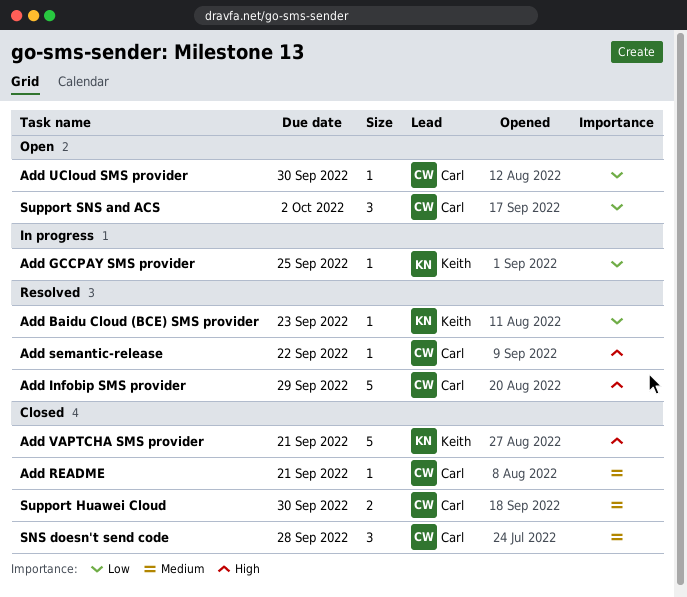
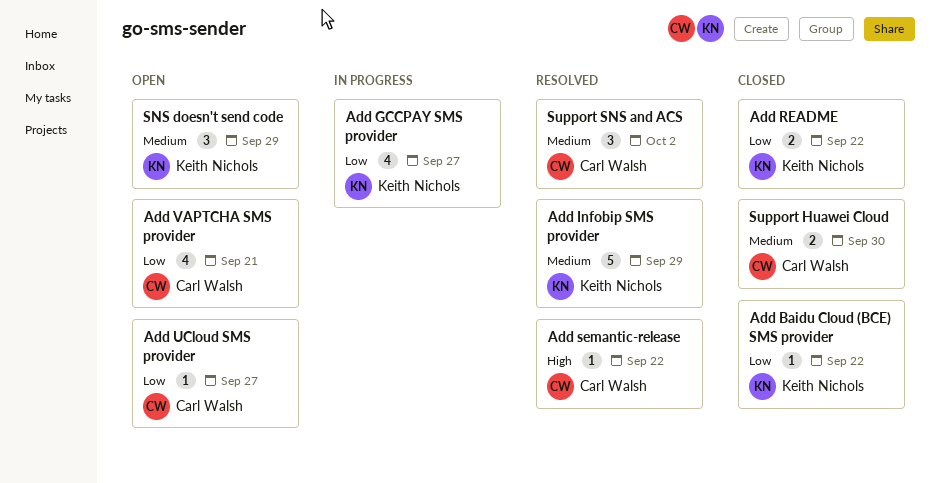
Add Baidu Cloud (BCE) SMS provider, status: Resolved -> Closed
Add Baidu Cloud (BCE) SMS provider, due: Sep 23 -> Sep 22
Add GCCPAY SMS provider, estimate: 1 -> 4
Add GCCPAY SMS provider, due: Sep 25 -> Sep 27
Add Infobip SMS provider, owner: Carl Walsh -> Keith Nichols
Add Infobip SMS provider, priority: High -> Medium
Add README, owner: Carl Walsh -> Keith Nichols
Add README, priority: Medium -> Low
Add README, estimate: 1 -> 2
Add README, due: Sep 21 -> Sep 22
Add UCloud SMS provider, due: Sep 30 -> Sep 27
Add VAPTCHA SMS provider, status: Closed -> Open
Add VAPTCHA SMS provider, owner: Keith Nichols -> Carl Walsh
Add VAPTCHA SMS provider, priority: High -> Low
Add VAPTCHA SMS provider, estimate: 5 -> 4
SNS doesn't send code, status: Closed -> Open
SNS doesn't send code, owner: Carl Walsh -> Keith Nichols
SNS doesn't send code, due: Sep 28 -> Sep 29
Support SNS and ACS, status: Open -> Resolved
Support SNS and ACS, priority: Low -> Medium

